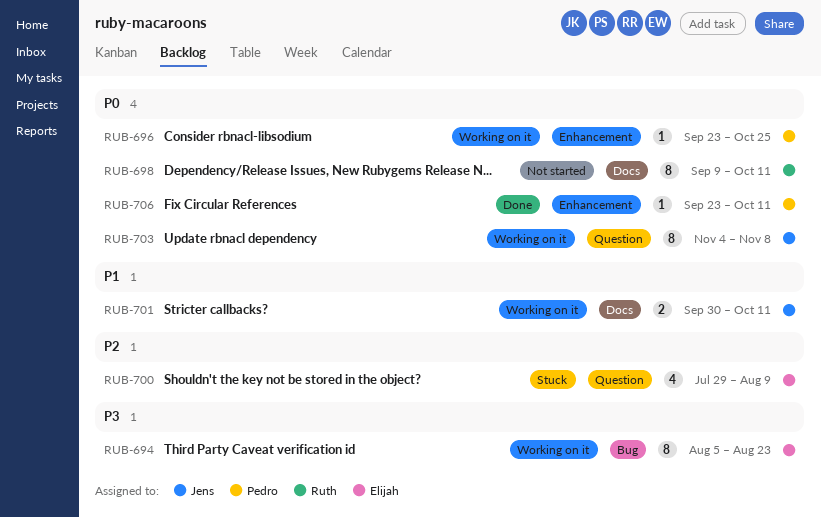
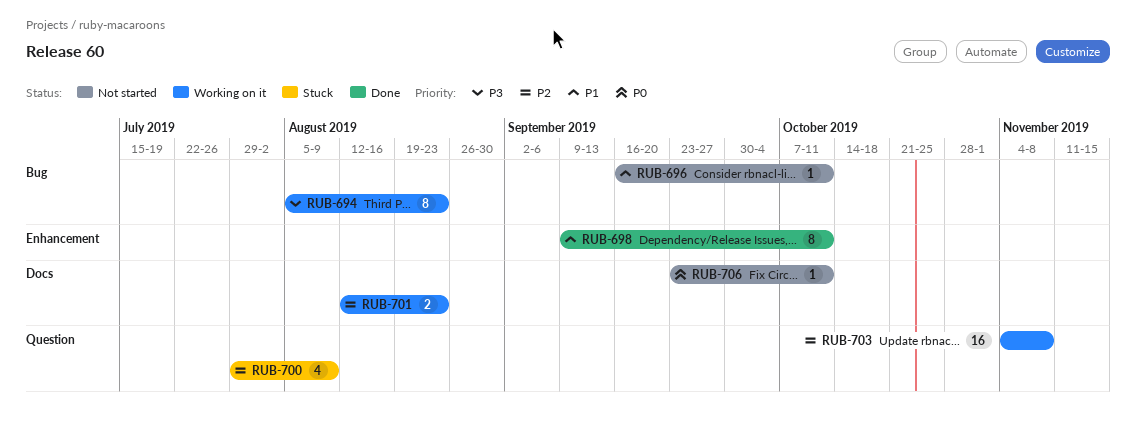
RUB-696, status: Working on it -> Not started
RUB-696, priority: P0 -> P1
RUB-696, label: Enhancement -> Bug
RUB-696, start: Sep 23 -> Sep 16
RUB-696, due: Oct 25 -> Oct 11
RUB-698, status: Not started -> Done
RUB-698, priority: P0 -> P1
RUB-698, label: Docs -> Enhancement
RUB-701, priority: P1 -> P2
RUB-701, start: Sep 30 -> Aug 12
RUB-701, due: Oct 11 -> Aug 23
RUB-703, priority: P0 -> P2
RUB-703, estimate: 8 -> 16
RUB-706, status: Done -> Not started
RUB-706, label: Enhancement -> Docs

